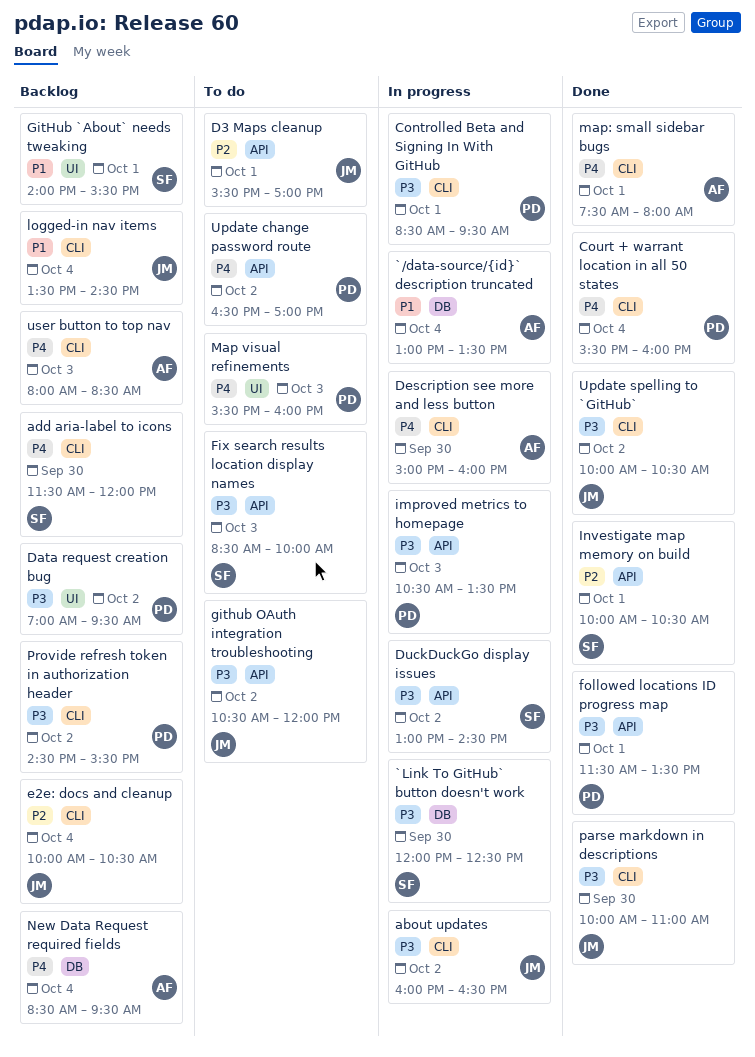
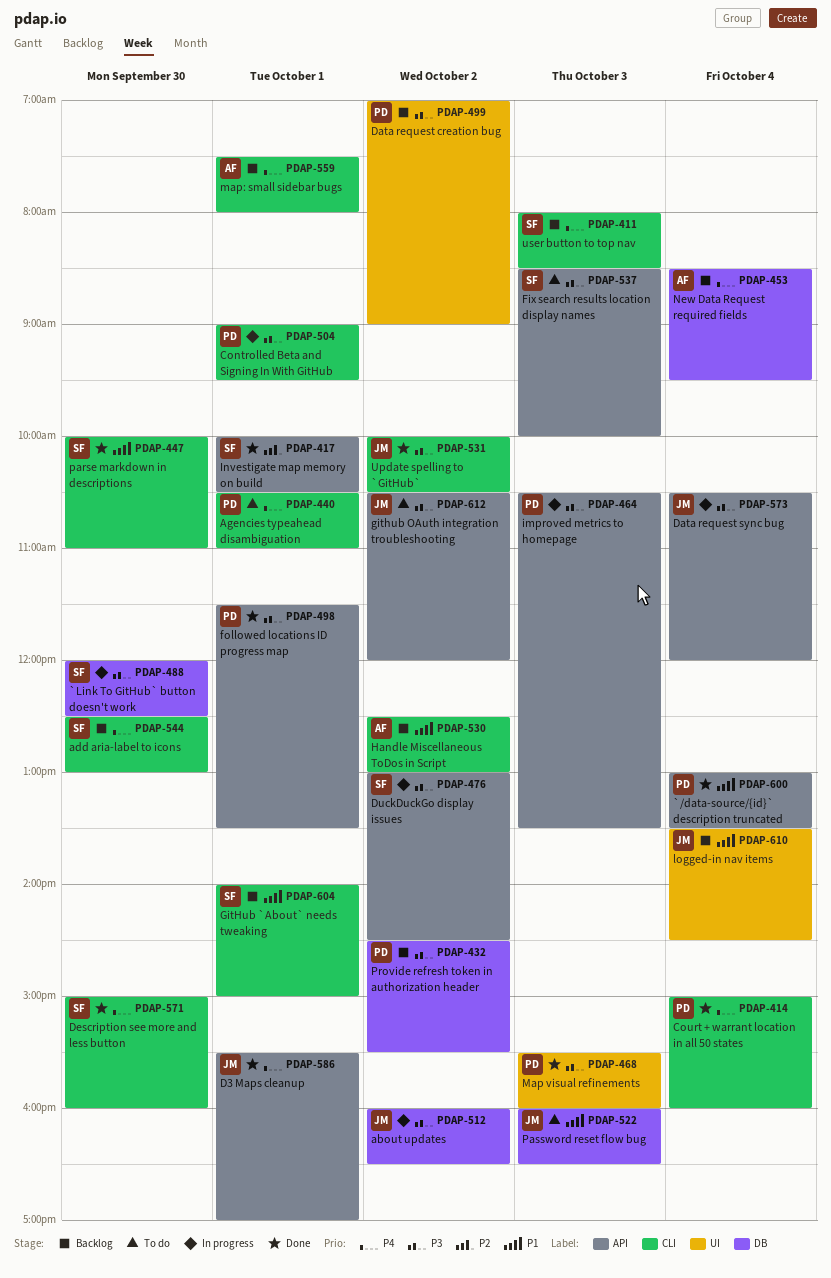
`/data-source/{id}` description truncated, status: In progress -> Done
`/data-source/{id}` description truncated, owner: AF -> PD
`/data-source/{id}` description truncated, label: DB -> API
about updates, label: CLI -> DB
add aria-label to icons, begins: 11:30 -> 12:30
add aria-label to icons, ends: 12:00 -> 13:00
Agencies typeahead disambiguation: none -> present
Controlled Beta and Signing In With GitHub, begins: 08:30 -> 09:00
Court + warrant location in all 50 states, begins: 15:30 -> 15:00
D3 Maps cleanup, status: To do -> Done
D3 Maps cleanup, priority: P2 -> P4
Data request creation bug, ends: 09:30 -> 09:00
Data request sync bug: none -> present
Description see more and less button, status: In progress -> Done
Description see more and less button, owner: AF -> SF
e2e: docs and cleanup: present -> none
GitHub `About` needs tweaking, label: UI -> CLI
GitHub `About` needs tweaking, ends: 15:30 -> 15:00
Handle Miscellaneous ToDos in Script: none -> present
logged-in nav items, label: CLI -> UI
Map visual refinements, status: To do -> Done
Map visual refinements, priority: P4 -> P3
map: small sidebar bugs, status: Done -> Backlog
parse markdown in descriptions, owner: JM -> SF
parse markdown in descriptions, priority: P3 -> P1
Password reset flow bug: none -> present
Provide refresh token in authorization header, label: CLI -> DB
Update change password route: present -> none
user button to top nav, owner: AF -> SF

